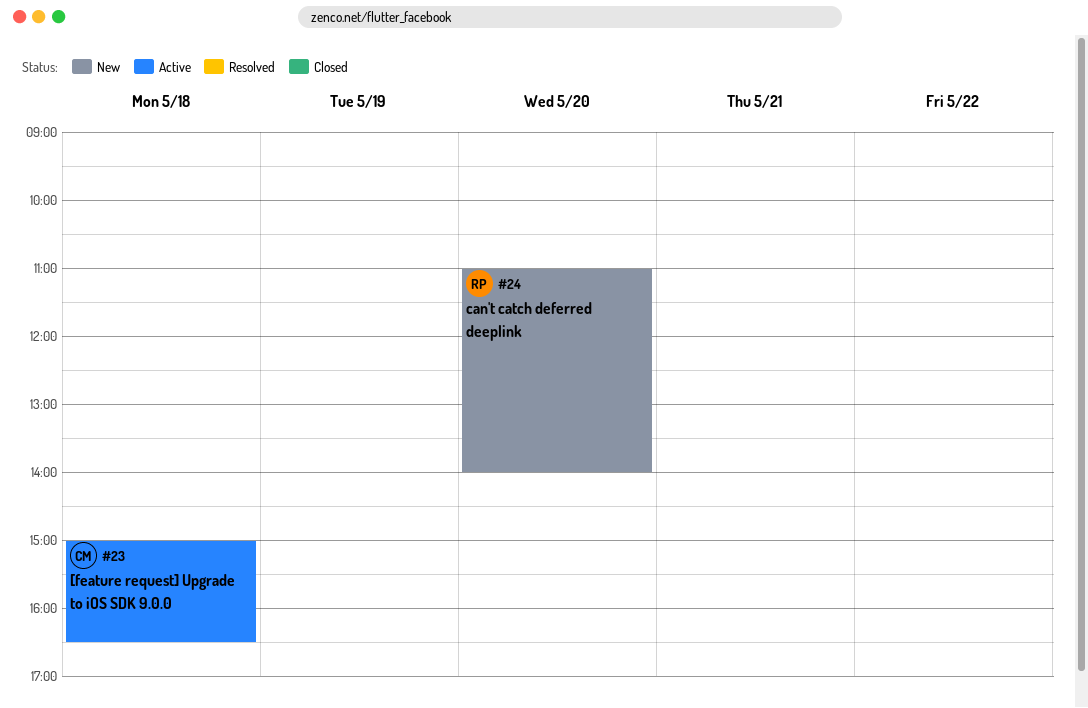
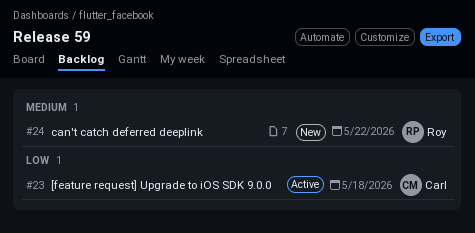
#24, day: May 20 -> May 22

